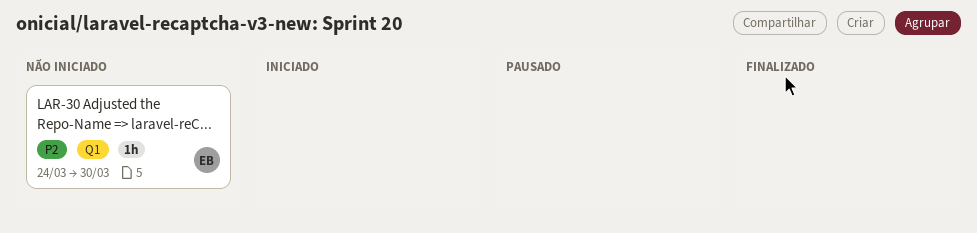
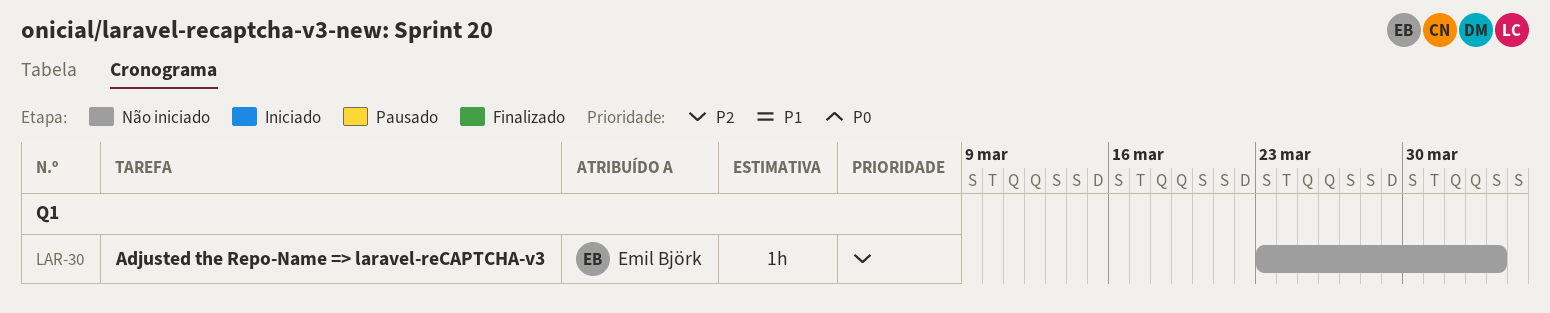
LAR-30, start: Mar 24 -> Mar 23
LAR-30, due: Mar 30 -> Apr 3

